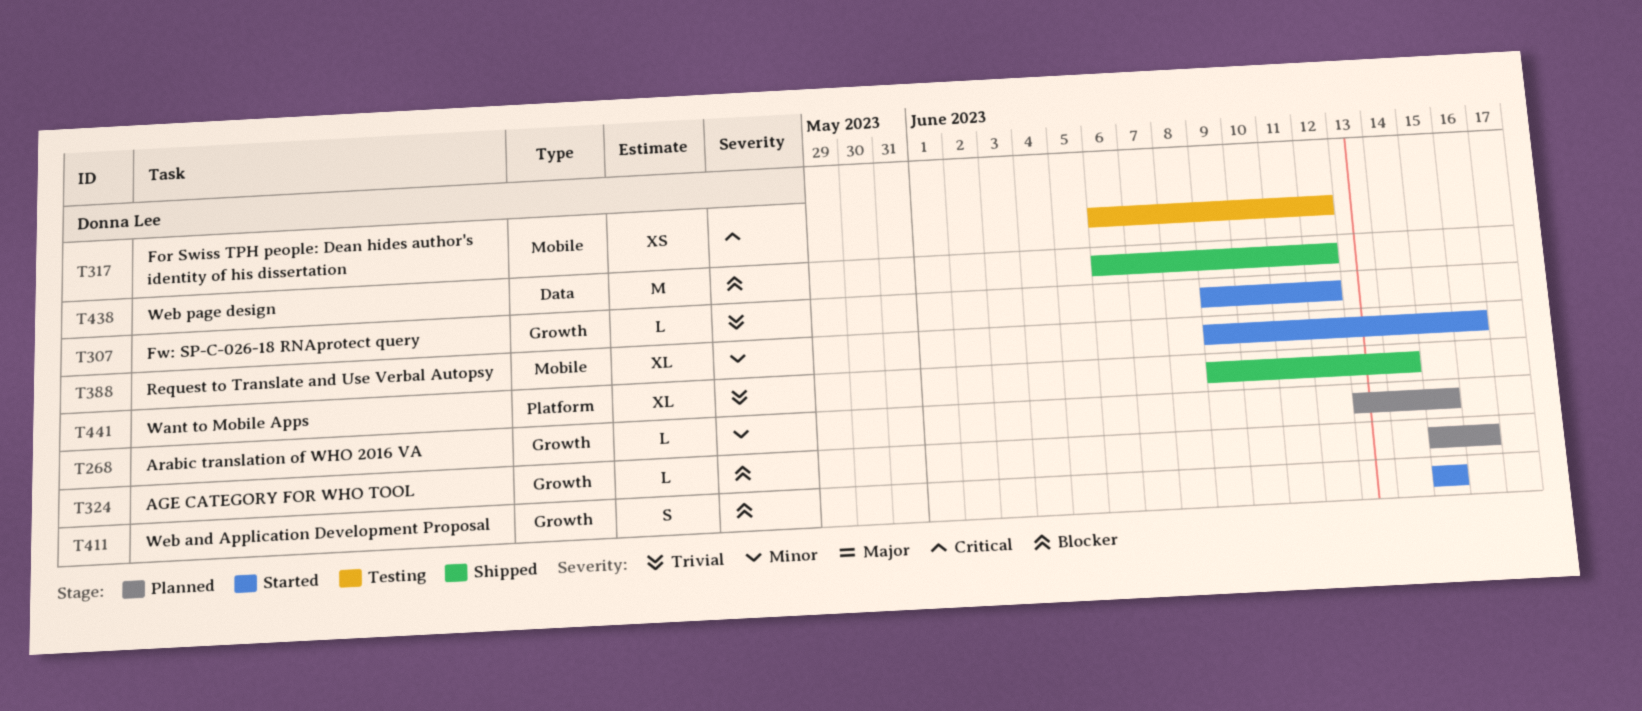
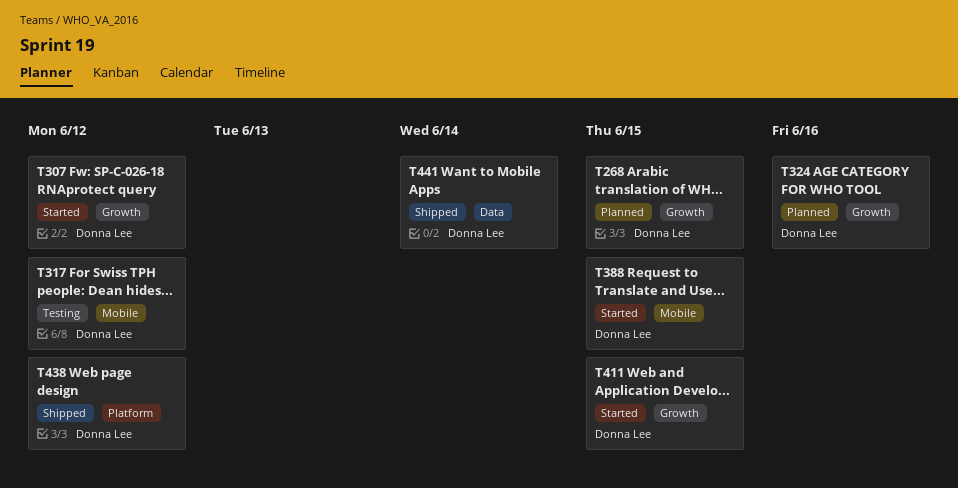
T388, due: Jun 16 -> Jun 15
T438, label: Data -> Platform
T441, label: Platform -> Data

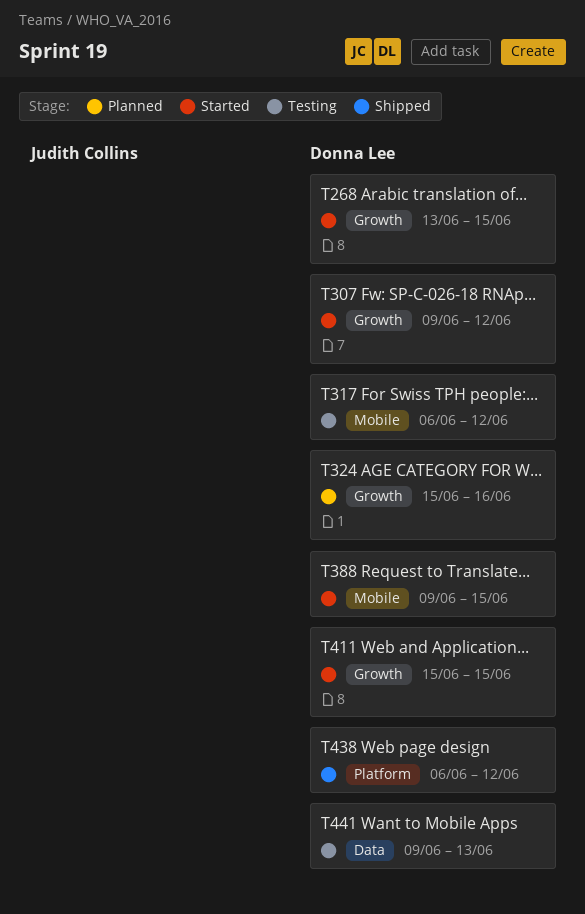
T268, status: Planned -> Started
T441, status: Shipped -> Testing
T441, due: Jun 14 -> Jun 13

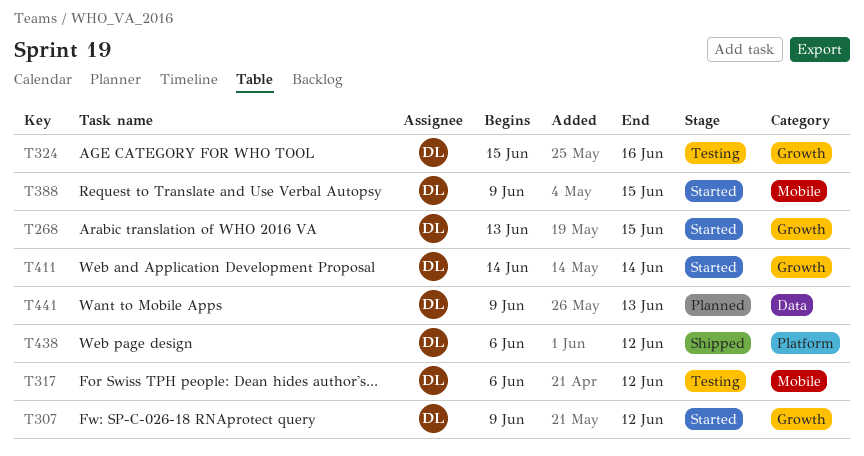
T324, status: Planned -> Testing
T411, start: Jun 15 -> Jun 14
T411, due: Jun 15 -> Jun 14
T441, status: Testing -> Planned

